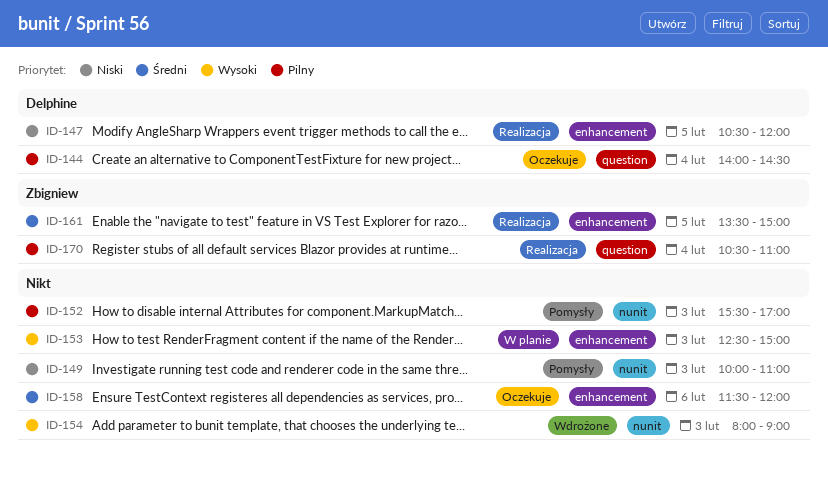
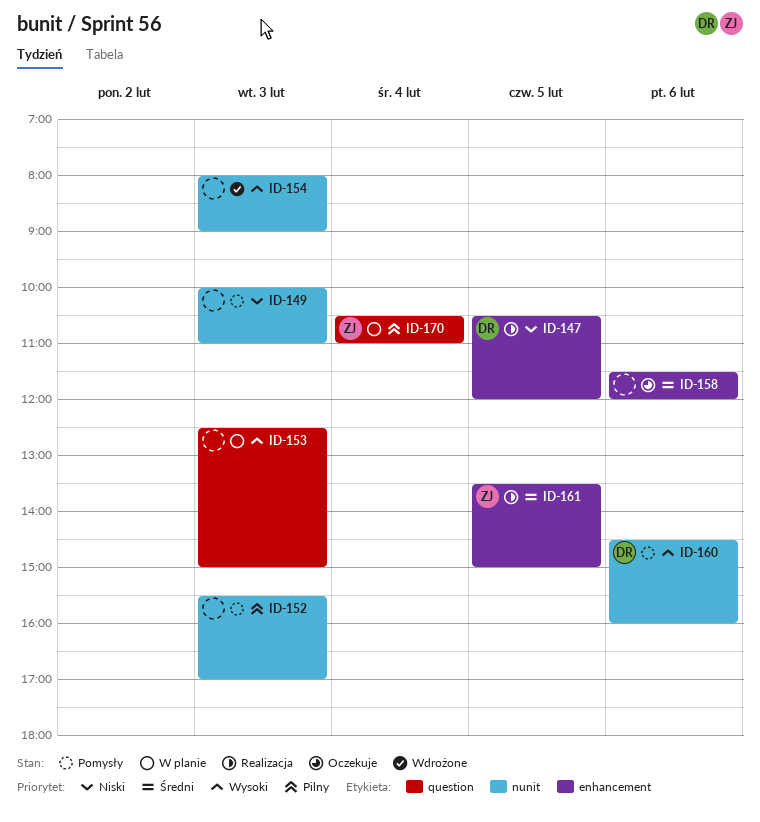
ID-144: present -> none
ID-153, label: enhancement -> question
ID-160: none -> present
ID-170, status: Realizacja -> W planie

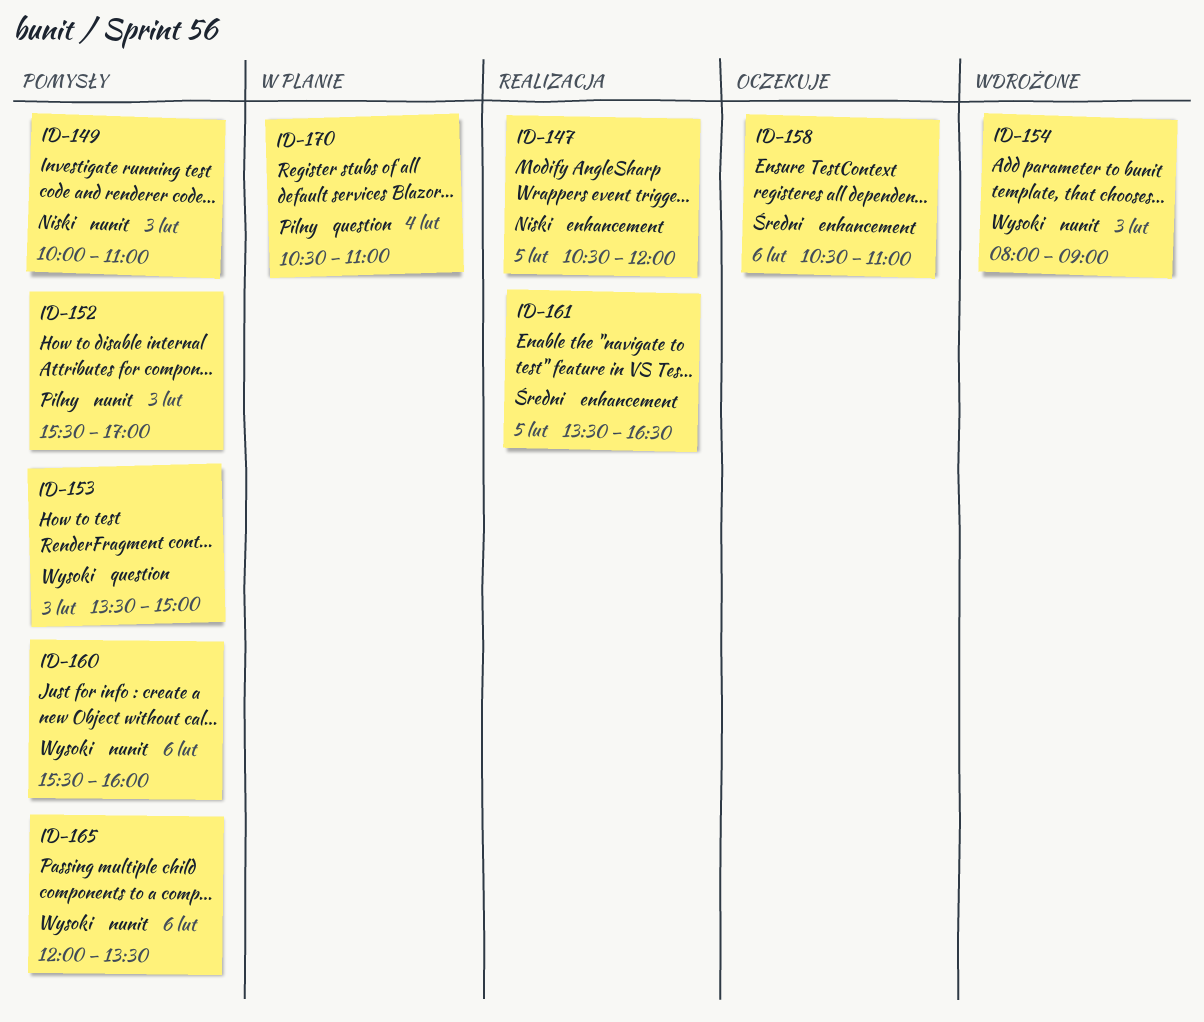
ID-153, status: W planie -> Pomysły
ID-153, begins: 12:30 -> 13:30
ID-158, begins: 11:30 -> 10:30
ID-158, ends: 12:00 -> 11:00
ID-160, begins: 14:30 -> 15:30
ID-161, ends: 15:00 -> 16:30
ID-165: none -> present

